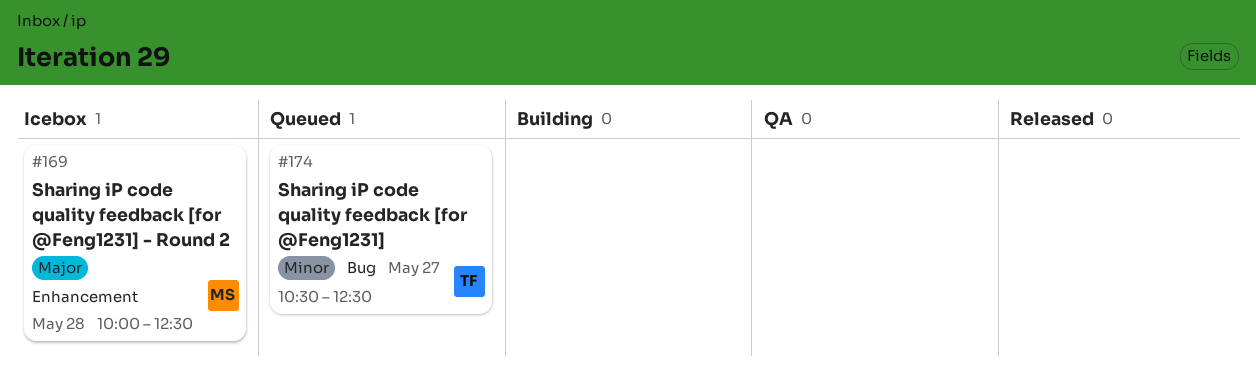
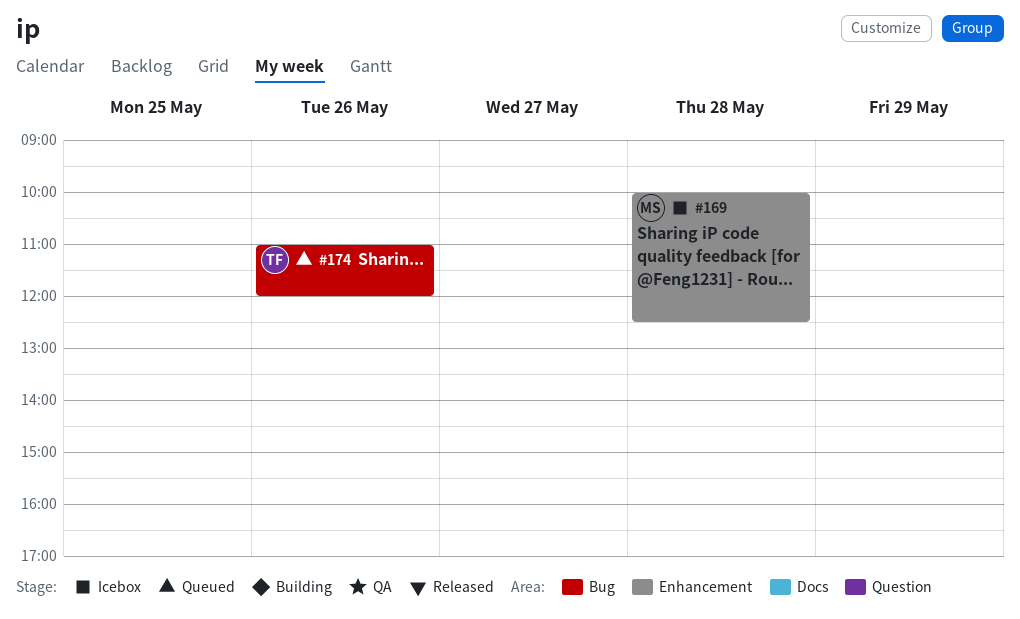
#174, day: May 27 -> May 26
#174, begins: 10:30 -> 11:00
#174, ends: 12:30 -> 12:00

